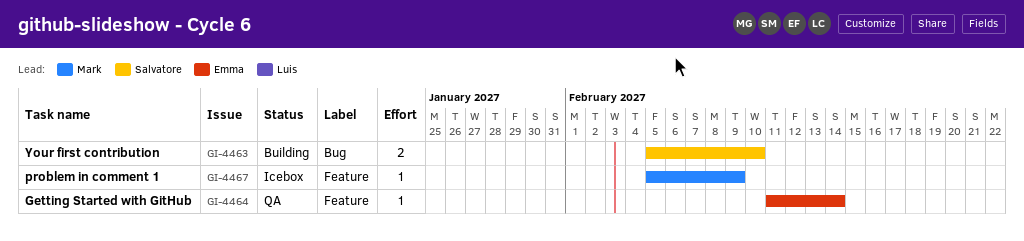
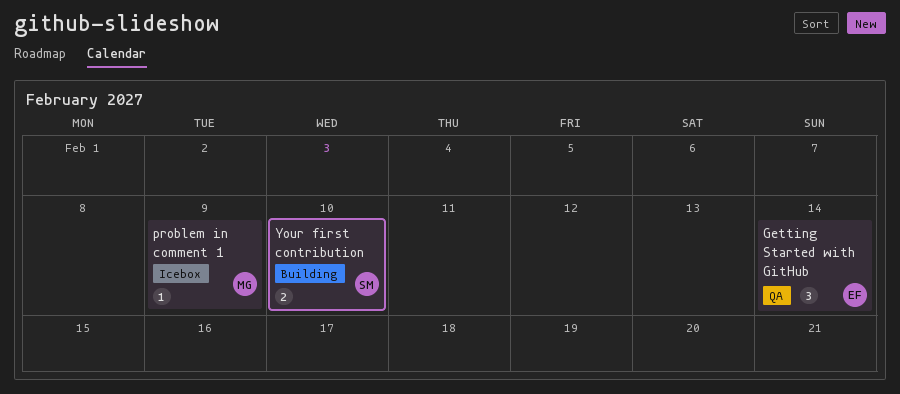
Getting Started with GitHub, estimate: 1 -> 3

